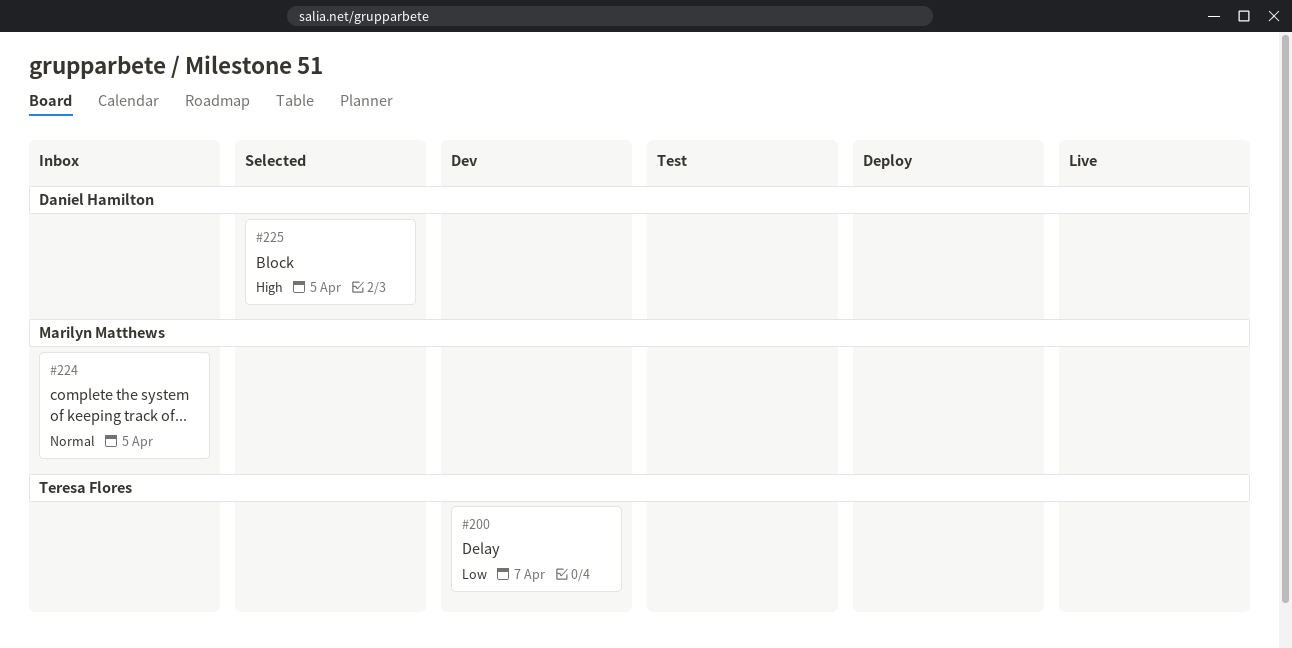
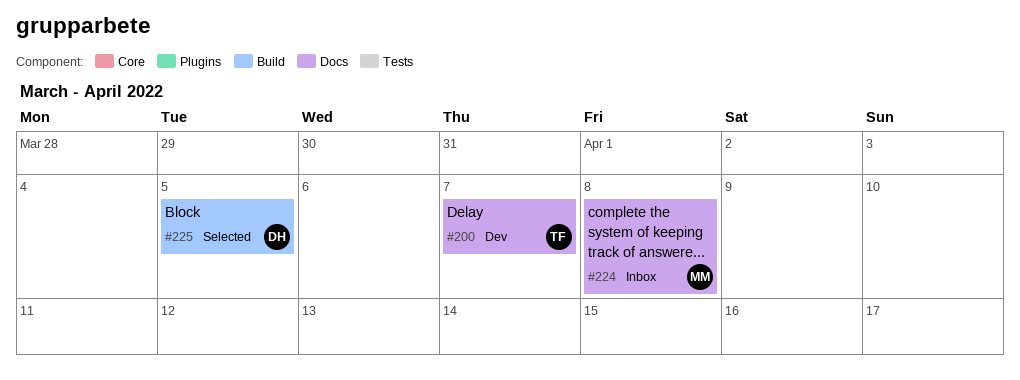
#224, due: Apr 5 -> Apr 8

